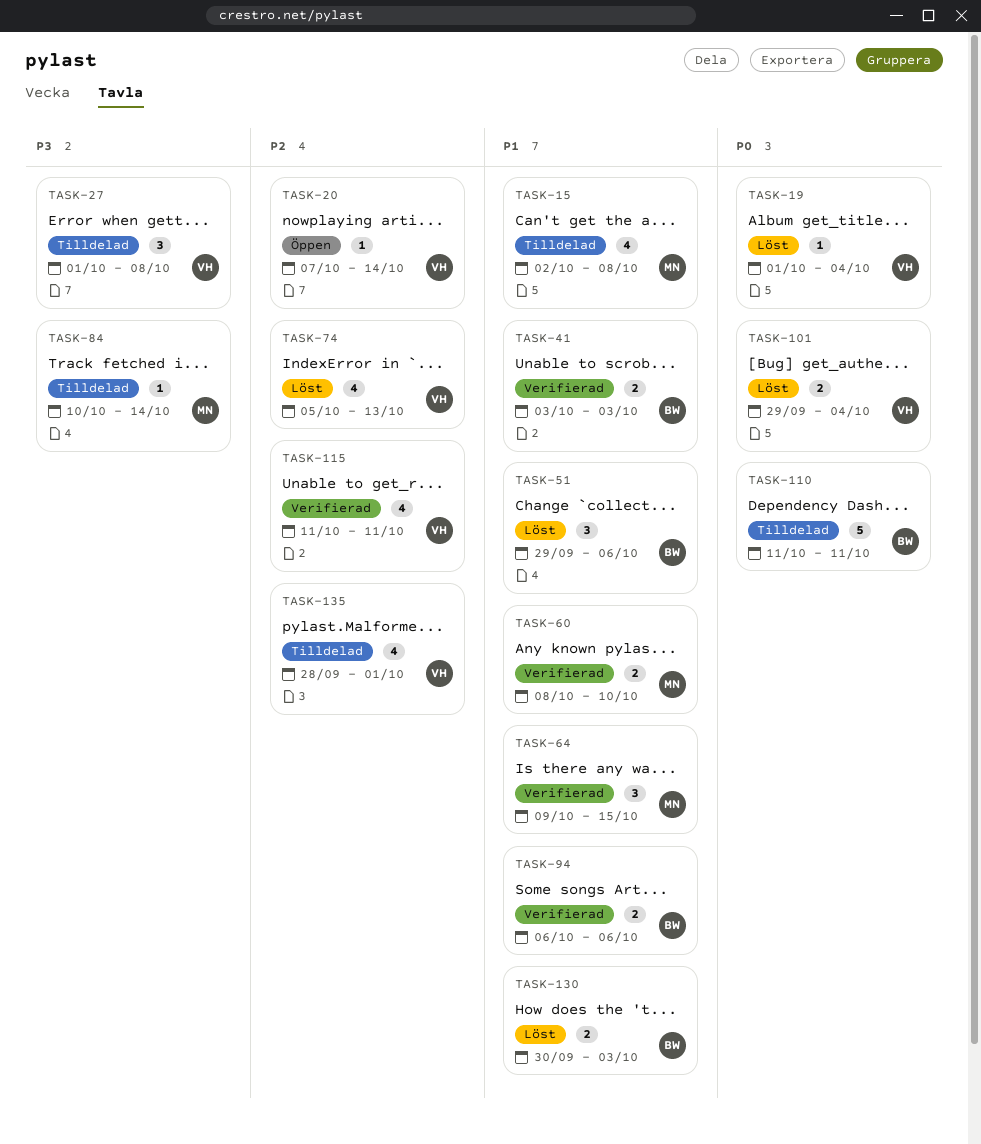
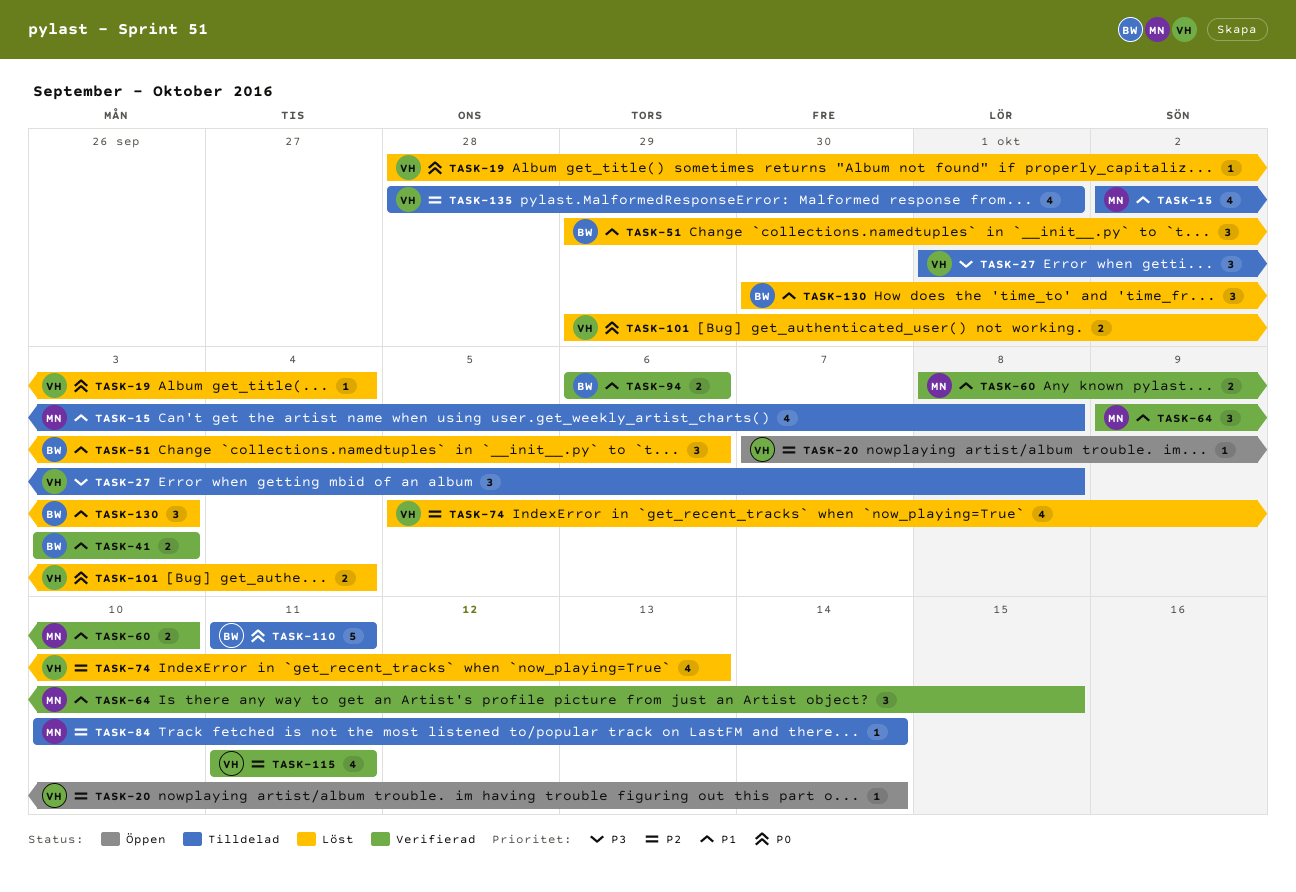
TASK-19, start: Oct 1 -> Sep 28
TASK-84, priority: P3 -> P2
TASK-130, estimate: 2 -> 3

